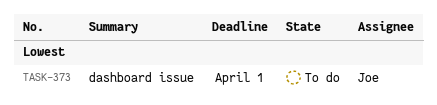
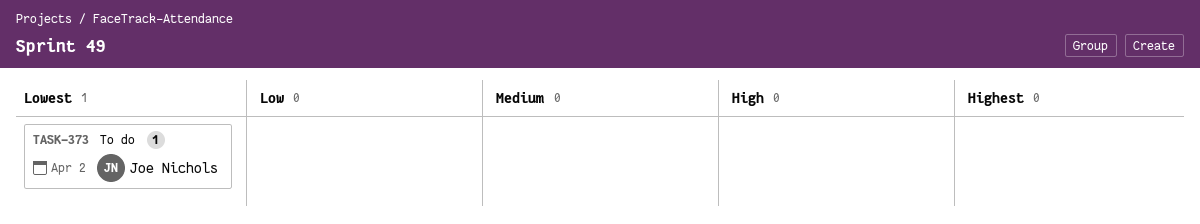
TASK-373, due: Apr 1 -> Apr 2

